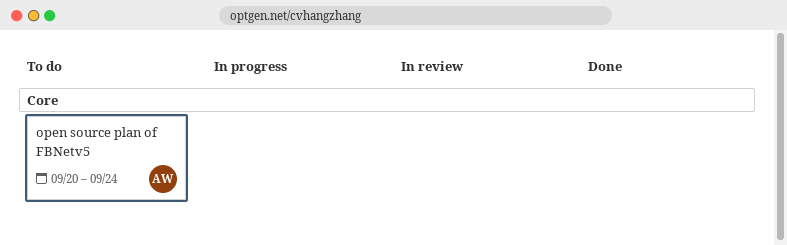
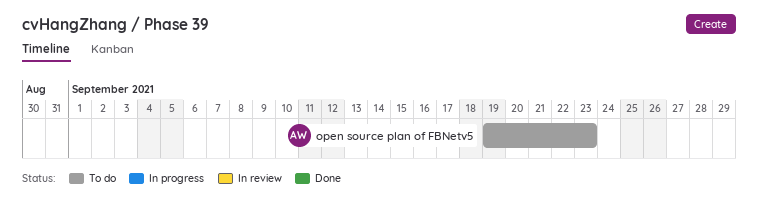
open source plan of FBNetv5, start: Sep 20 -> Sep 19
open source plan of FBNetv5, due: Sep 24 -> Sep 23

